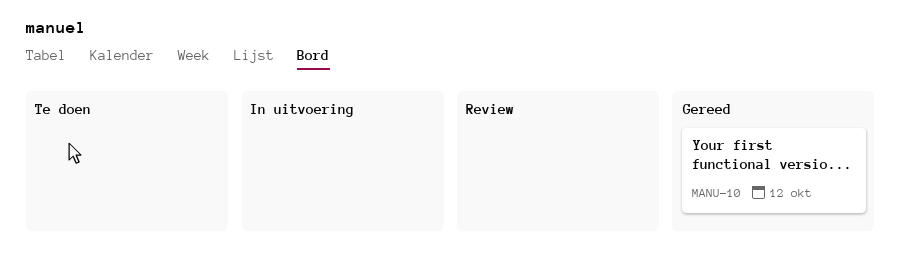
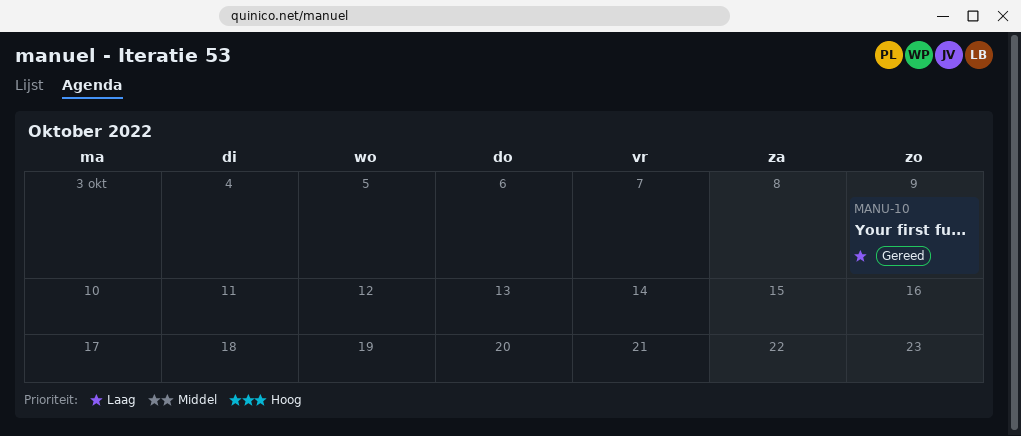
MANU-10, due: Oct 12 -> Oct 9

